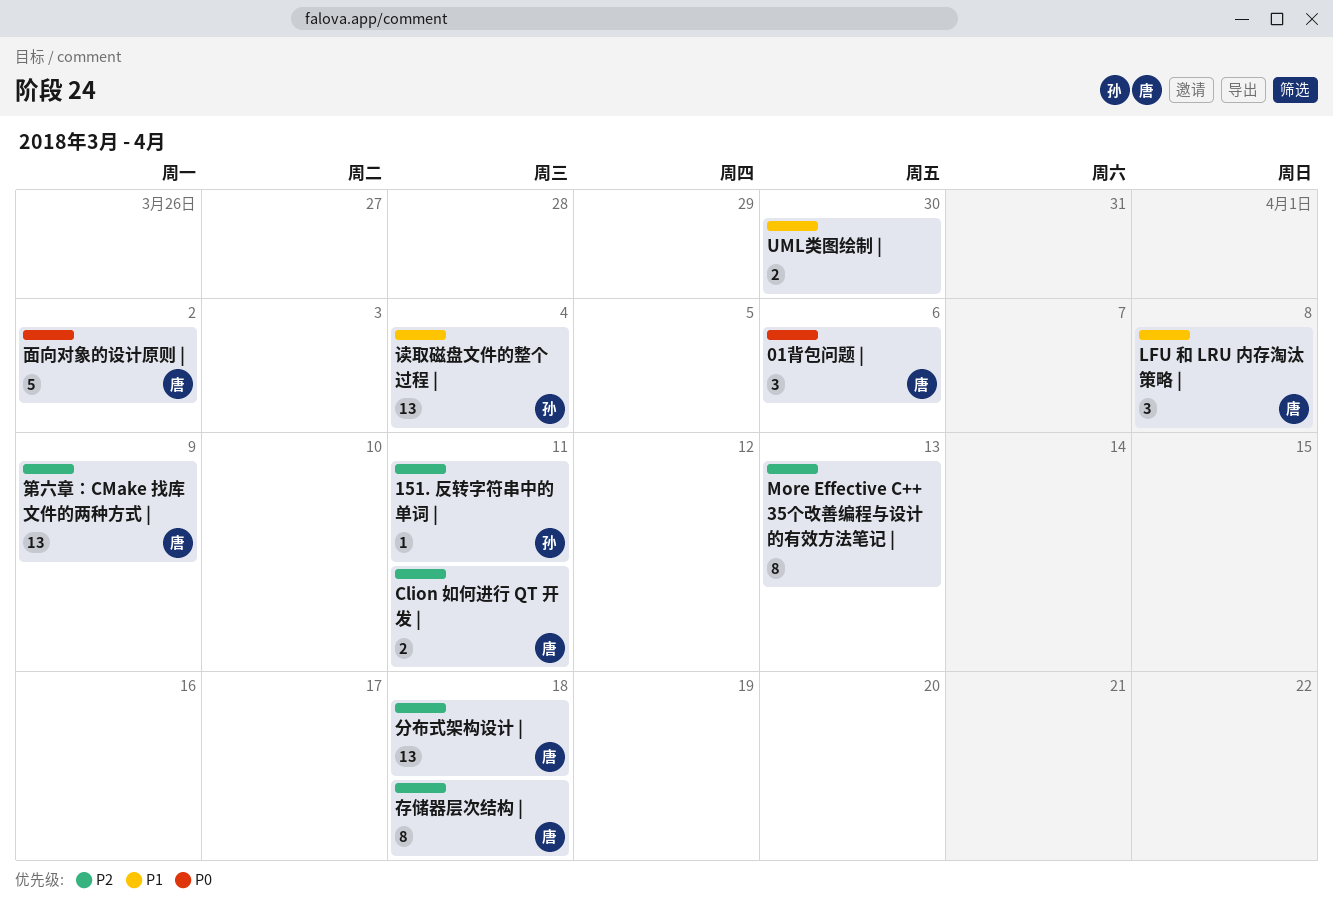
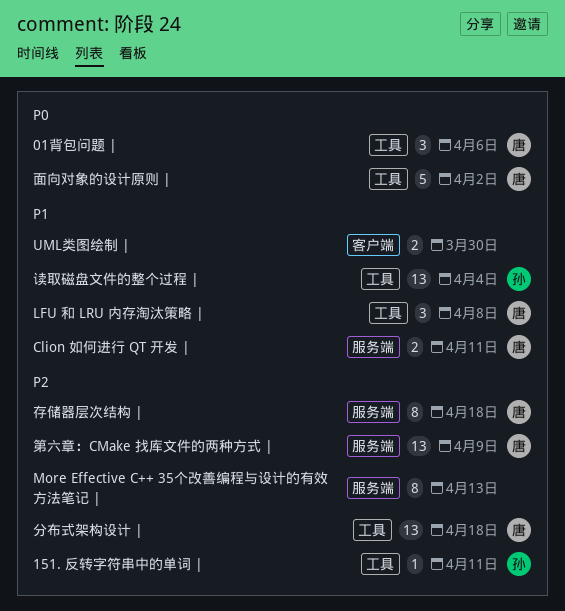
Clion 如何进行 QT 开发 |, priority: P2 -> P1

